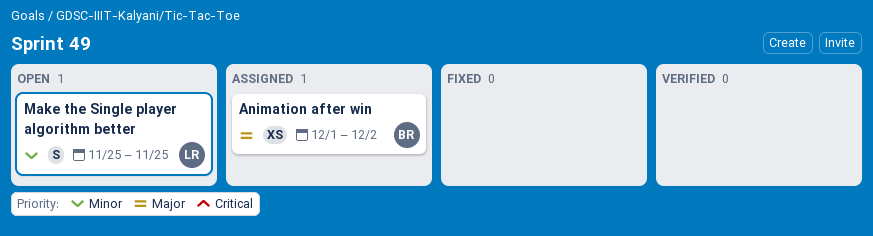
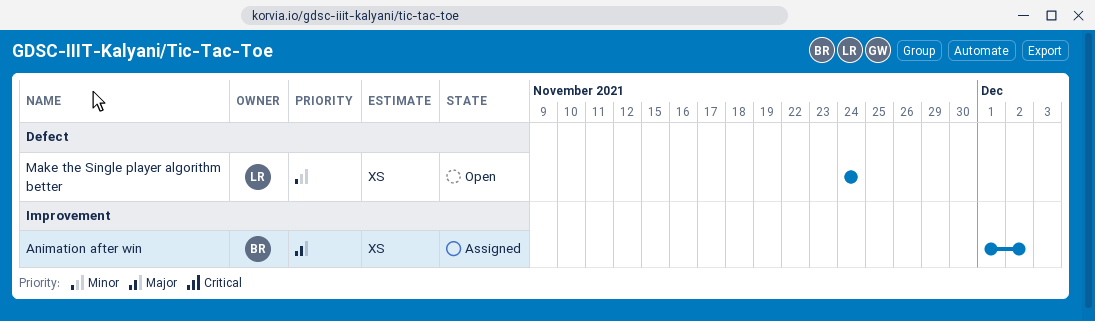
Make the Single player algorithm better, estimate: S -> XS
Make the Single player algorithm better, start: Nov 25 -> Nov 24
Make the Single player algorithm better, due: Nov 25 -> Nov 24

